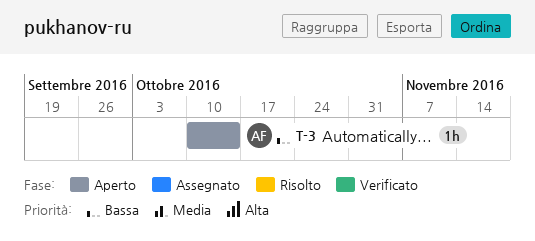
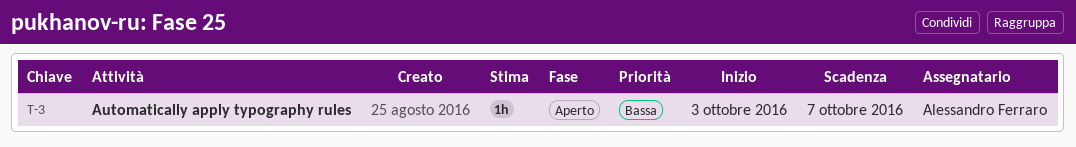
T-3, start: Oct 10 -> Oct 3
T-3, due: Oct 14 -> Oct 7

